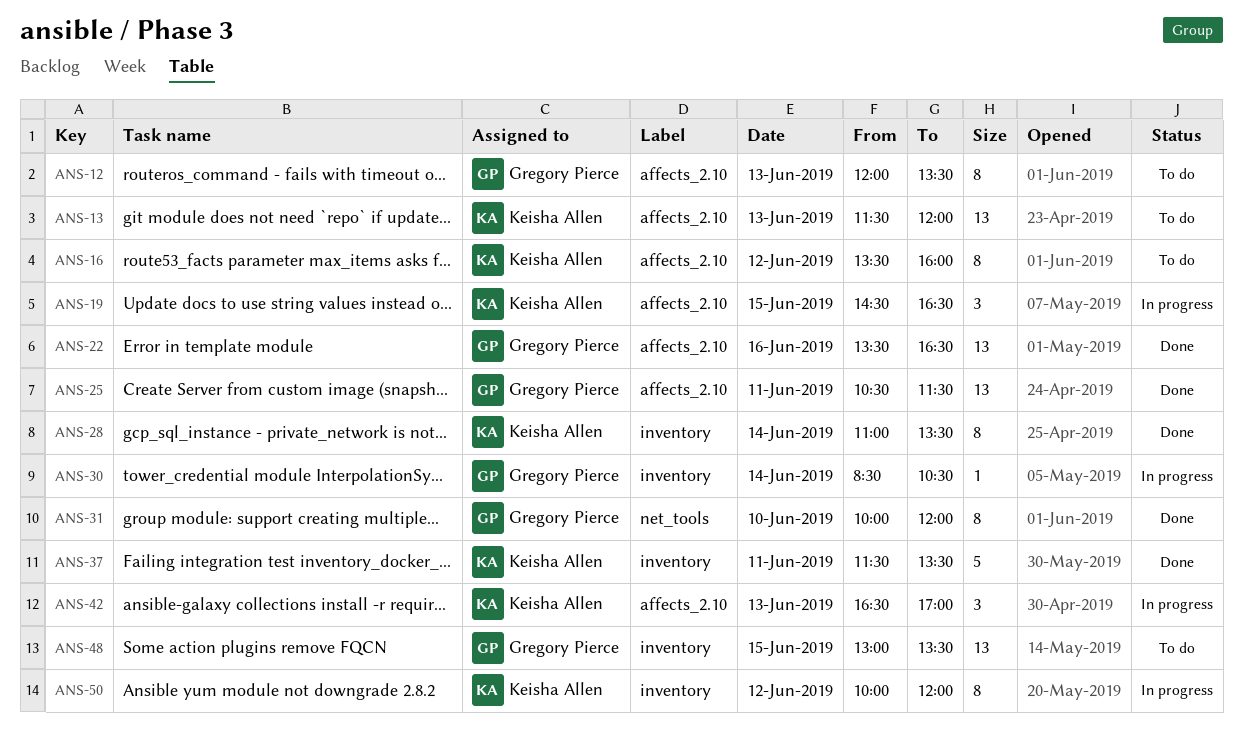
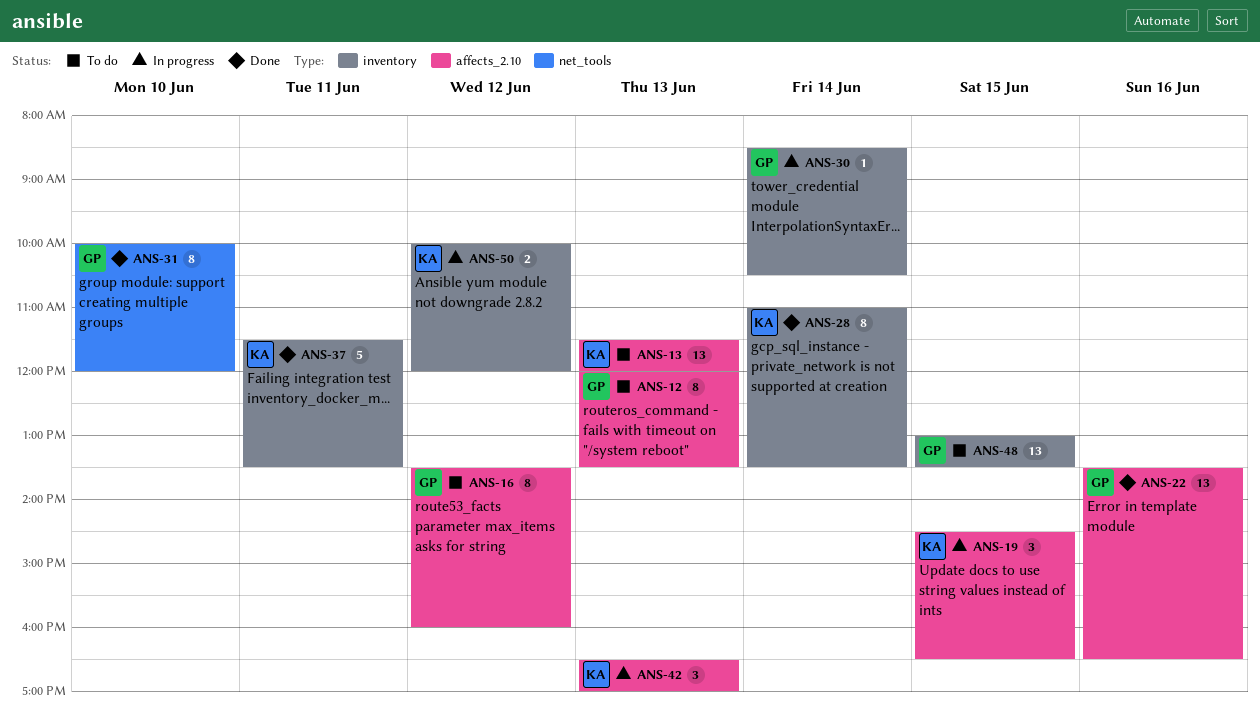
ANS-16, owner: Keisha Allen -> Gregory Pierce
ANS-25: present -> none
ANS-50, estimate: 8 -> 2

